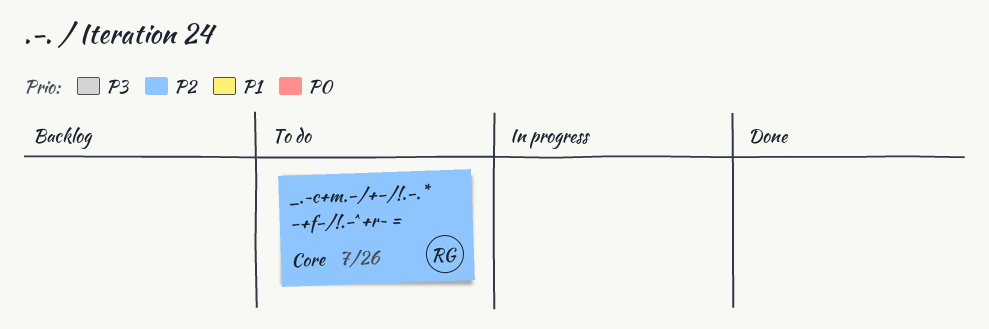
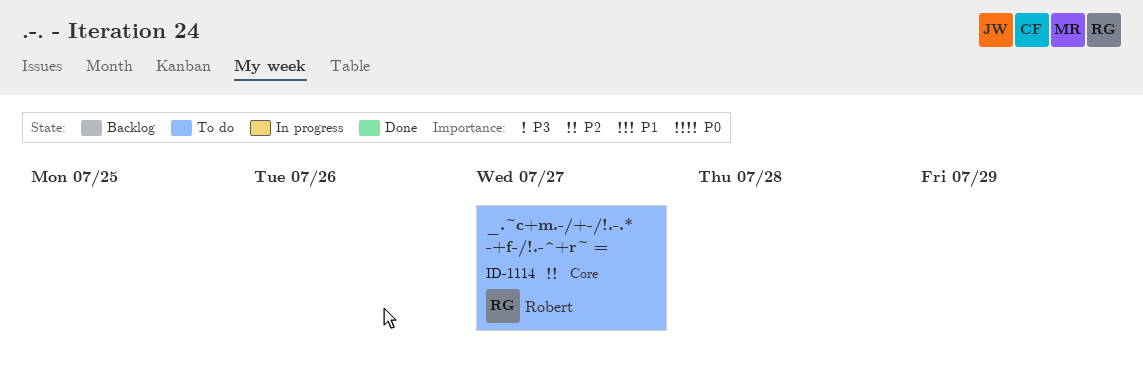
_.~c+m.-/+-/!.-.* -+f-/!.-^+r~ =, due: Jul 26 -> Jul 27

